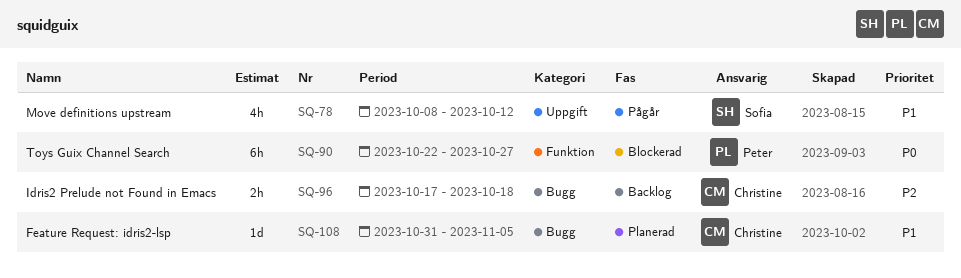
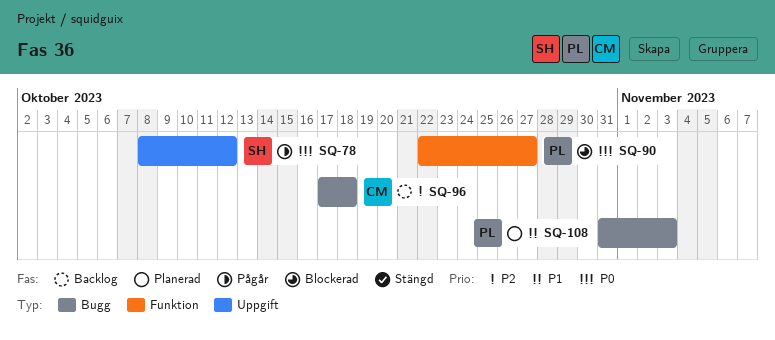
SQ-78, priority: P1 -> P0
SQ-108, owner: Christine -> Peter
SQ-108, due: Nov 5 -> Nov 3

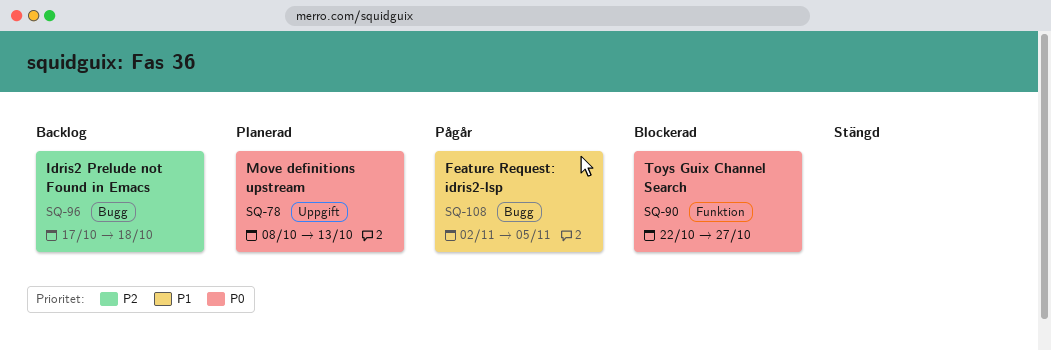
SQ-78, status: Pågår -> Planerad
SQ-78, due: Oct 12 -> Oct 13
SQ-108, status: Planerad -> Pågår
SQ-108, start: Oct 31 -> Nov 2
SQ-108, due: Nov 3 -> Nov 5

